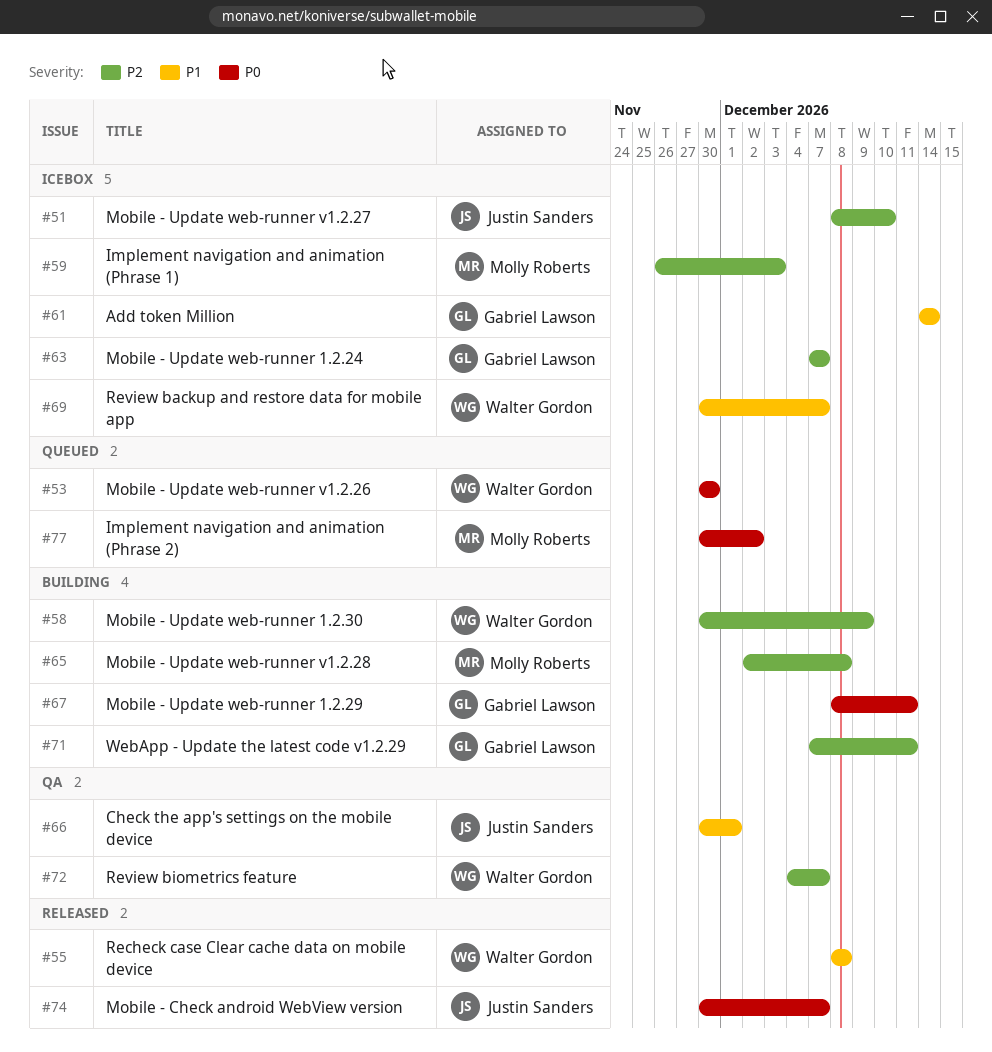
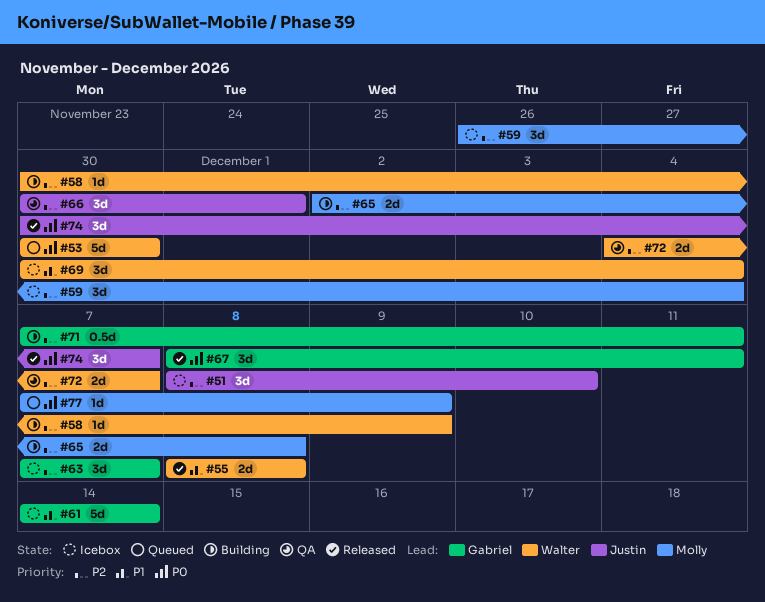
#59, due: Dec 3 -> Dec 4
#66, priority: P1 -> P2
#67, status: Building -> Released
#69, due: Dec 7 -> Dec 4
#77, start: Nov 30 -> Dec 7
#77, due: Dec 2 -> Dec 9

